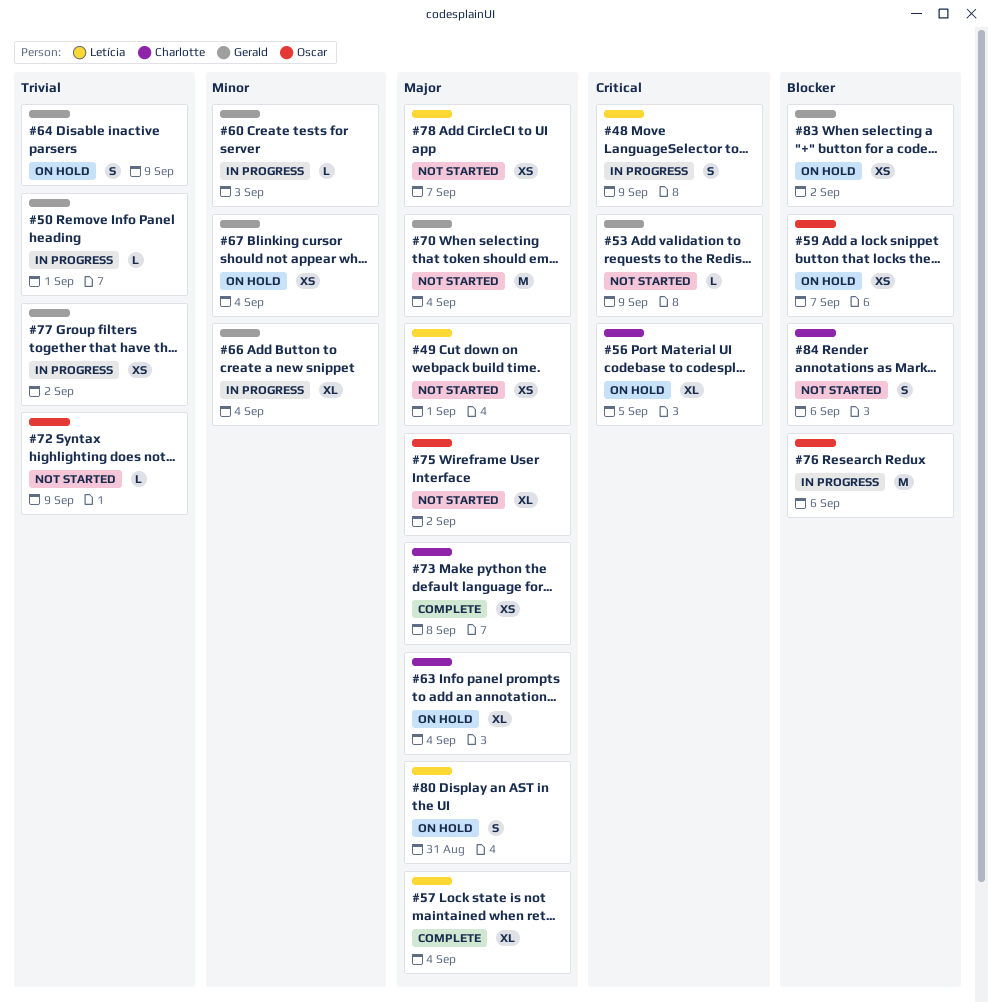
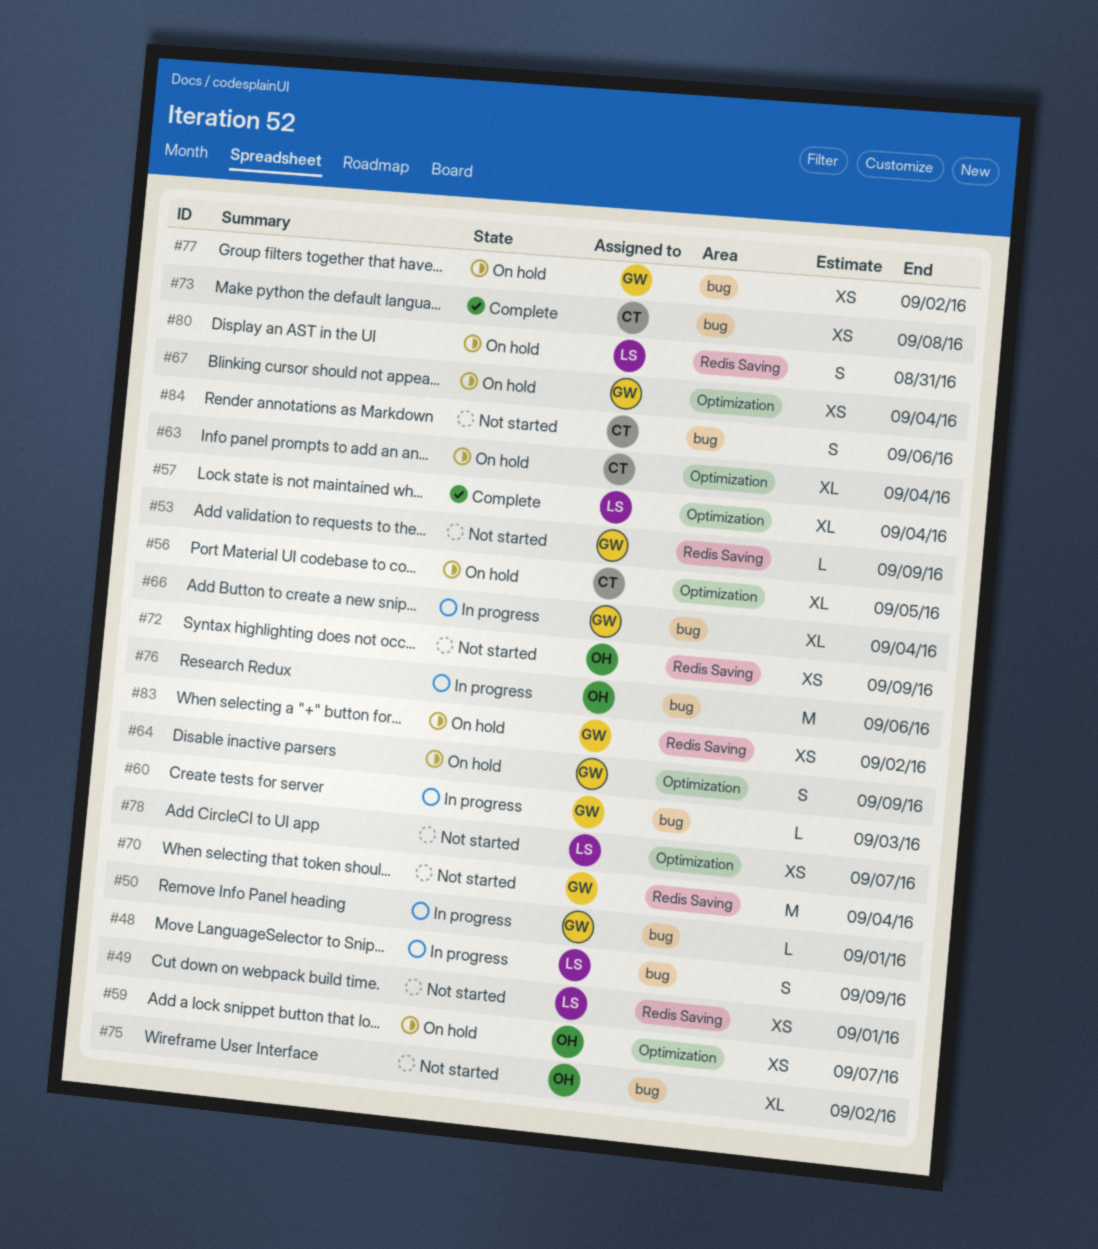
#72, estimate: L -> XS
#77, status: In progress -> On hold

